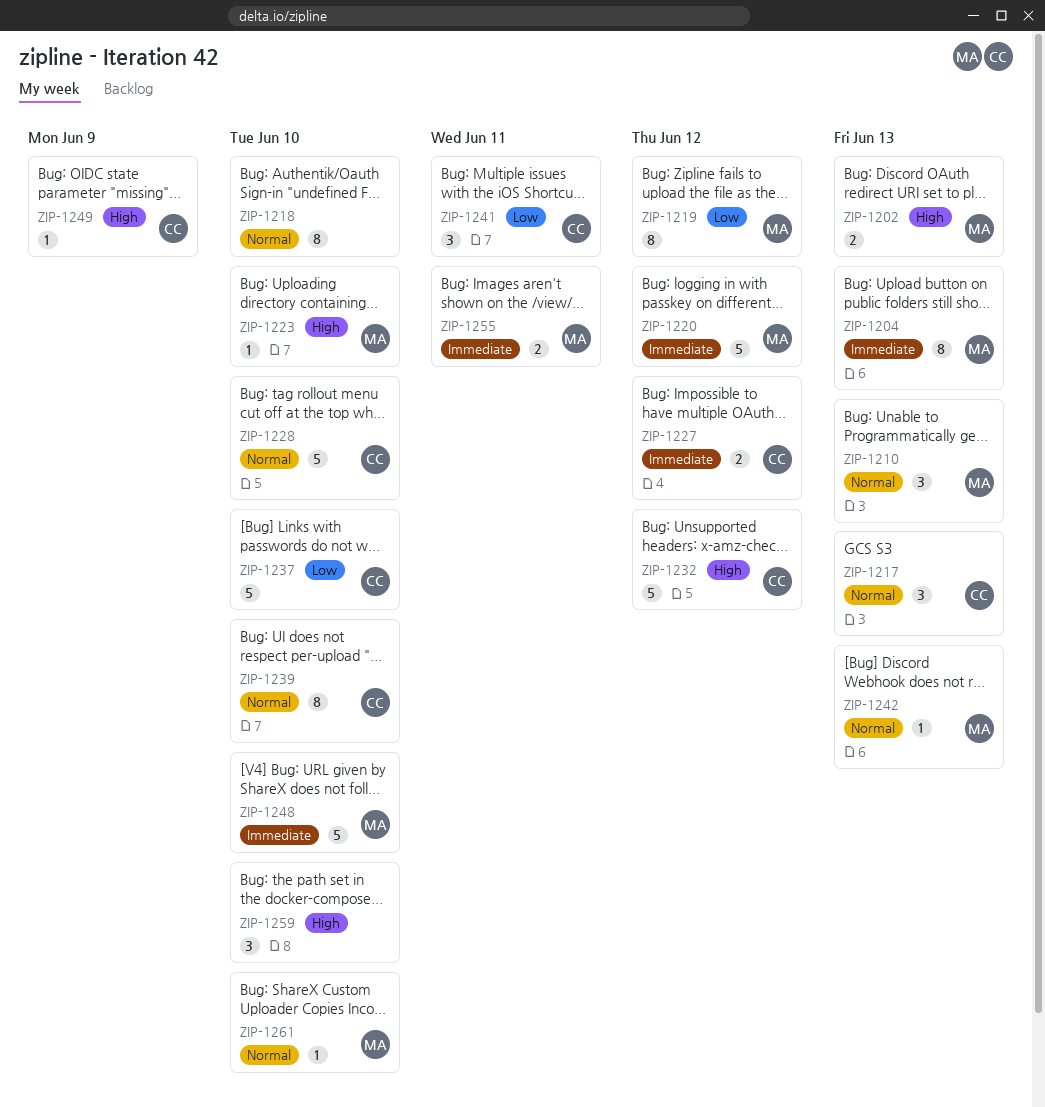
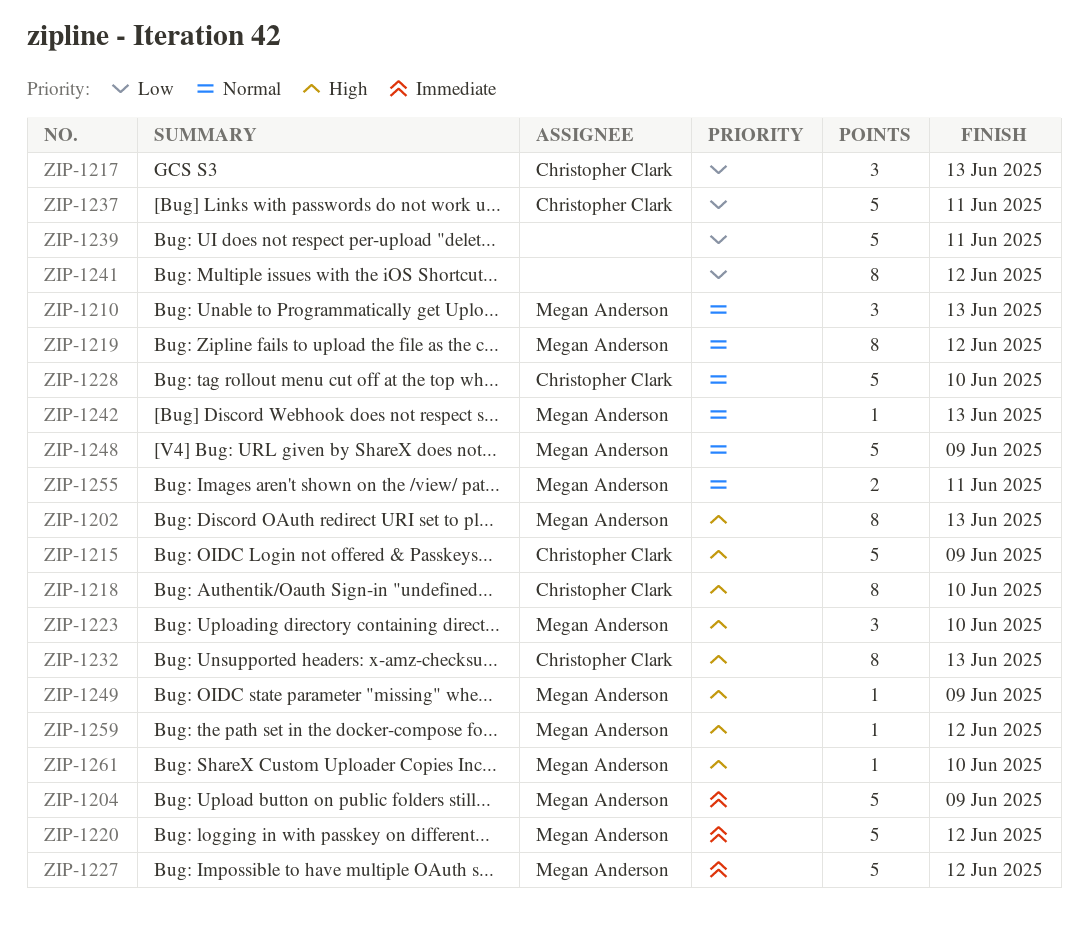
ZIP-1202, estimate: 2 -> 8
ZIP-1204, estimate: 8 -> 5
ZIP-1204, due: Jun 13 -> Jun 9
ZIP-1215: none -> present
ZIP-1217, priority: Normal -> Low
ZIP-1218, owner: none -> Christopher Clark
ZIP-1218, priority: Normal -> High
ZIP-1219, priority: Low -> Normal
ZIP-1223, estimate: 1 -> 3
ZIP-1227, owner: Christopher Clark -> Megan Anderson
ZIP-1227, estimate: 2 -> 5
ZIP-1232, estimate: 5 -> 8
ZIP-1232, due: Jun 12 -> Jun 13
ZIP-1237, due: Jun 10 -> Jun 11
ZIP-1239, owner: Christopher Clark -> none
ZIP-1239, priority: Normal -> Low
ZIP-1239, estimate: 8 -> 5
ZIP-1239, due: Jun 10 -> Jun 11
ZIP-1241, owner: Christopher Clark -> none
ZIP-1241, estimate: 3 -> 8
ZIP-1241, due: Jun 11 -> Jun 12
ZIP-1248, priority: Immediate -> Normal
ZIP-1248, due: Jun 10 -> Jun 9
ZIP-1249, owner: Christopher Clark -> Megan Anderson
ZIP-1255, priority: Immediate -> Normal
ZIP-1259, owner: none -> Megan Anderson
ZIP-1259, estimate: 3 -> 1
ZIP-1259, due: Jun 10 -> Jun 12
ZIP-1261, priority: Normal -> High

